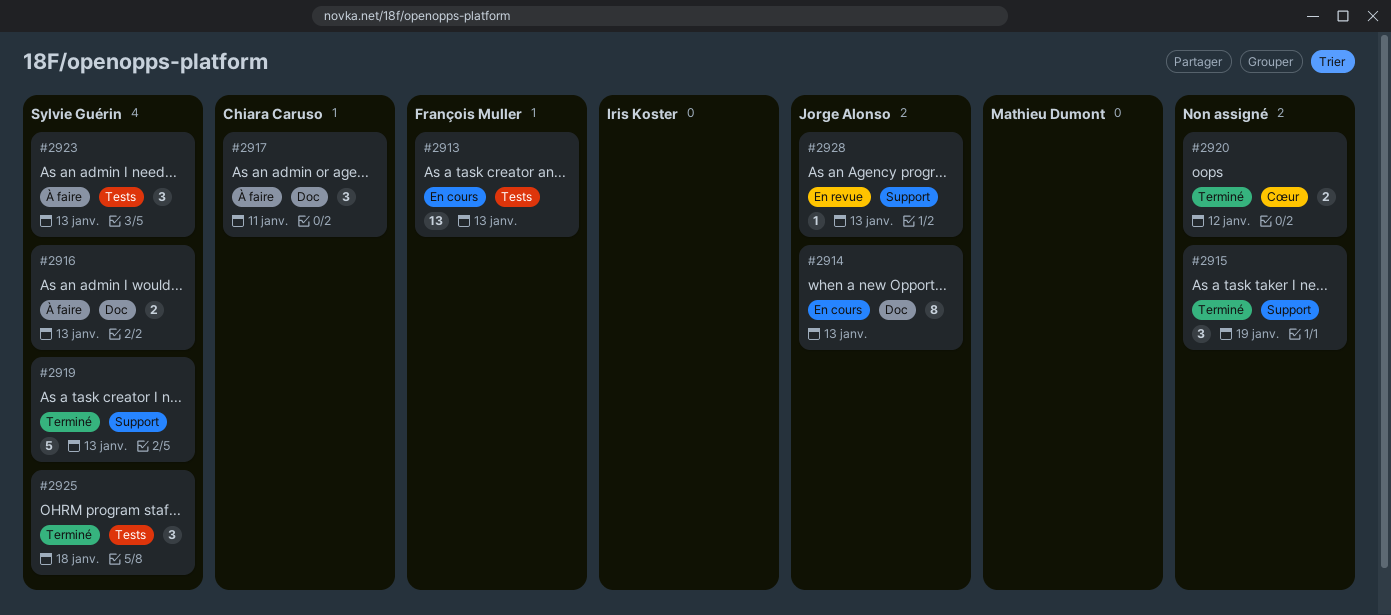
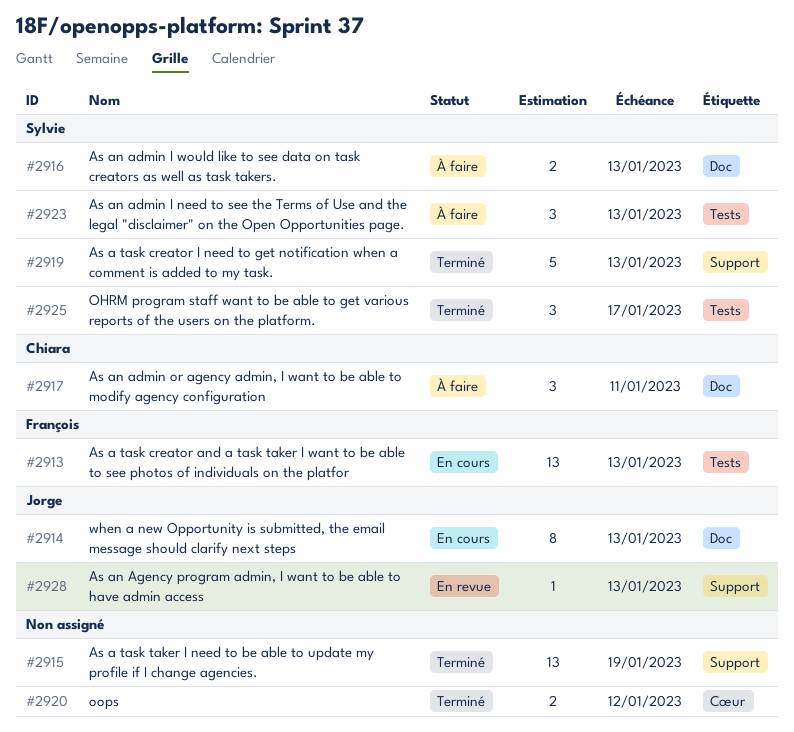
#2915, estimate: 3 -> 13
#2925, due: Jan 18 -> Jan 17

